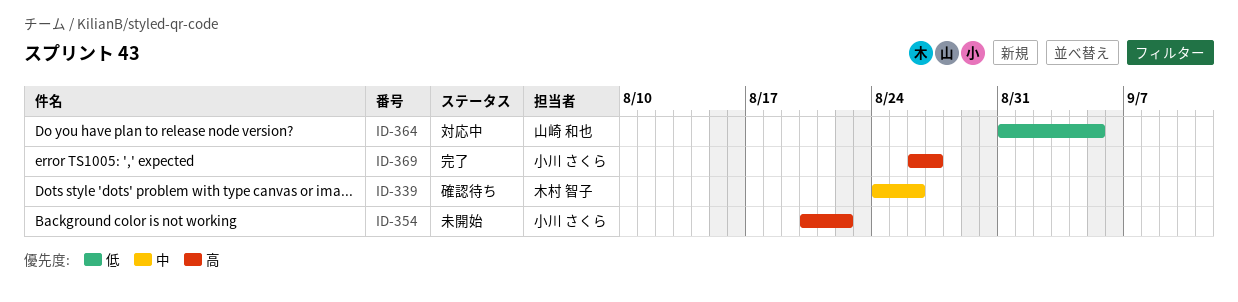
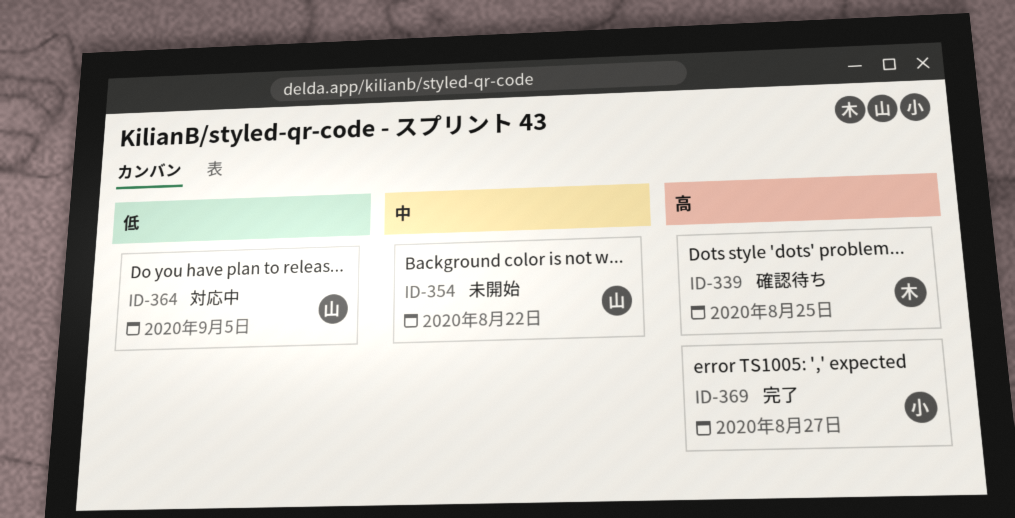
ID-339, priority: 中 -> 高
ID-339, due: Aug 26 -> Aug 25
ID-354, owner: 小川 さくら -> 山崎 和也
ID-354, priority: 高 -> 中

